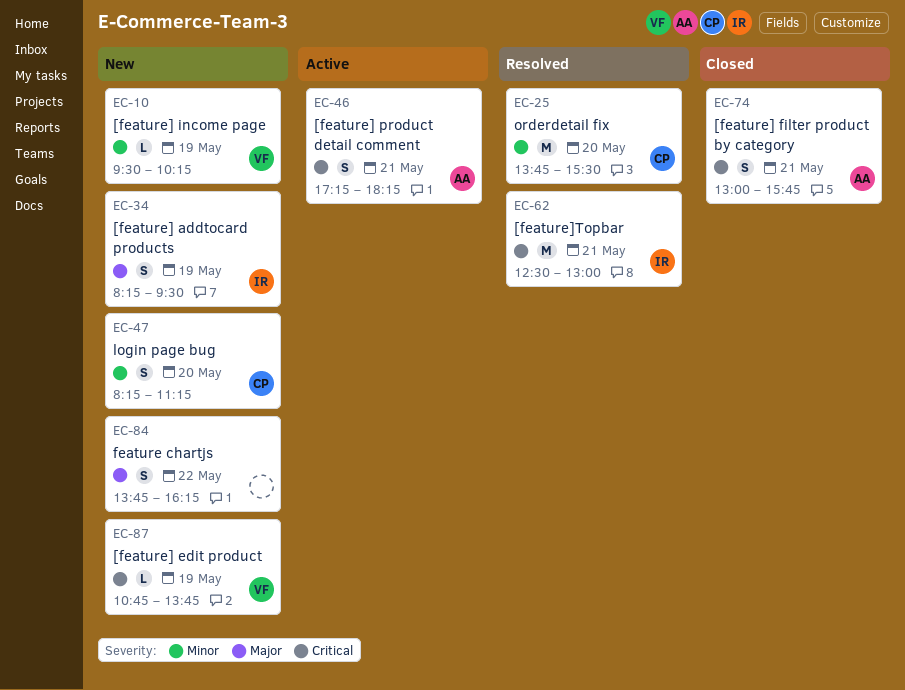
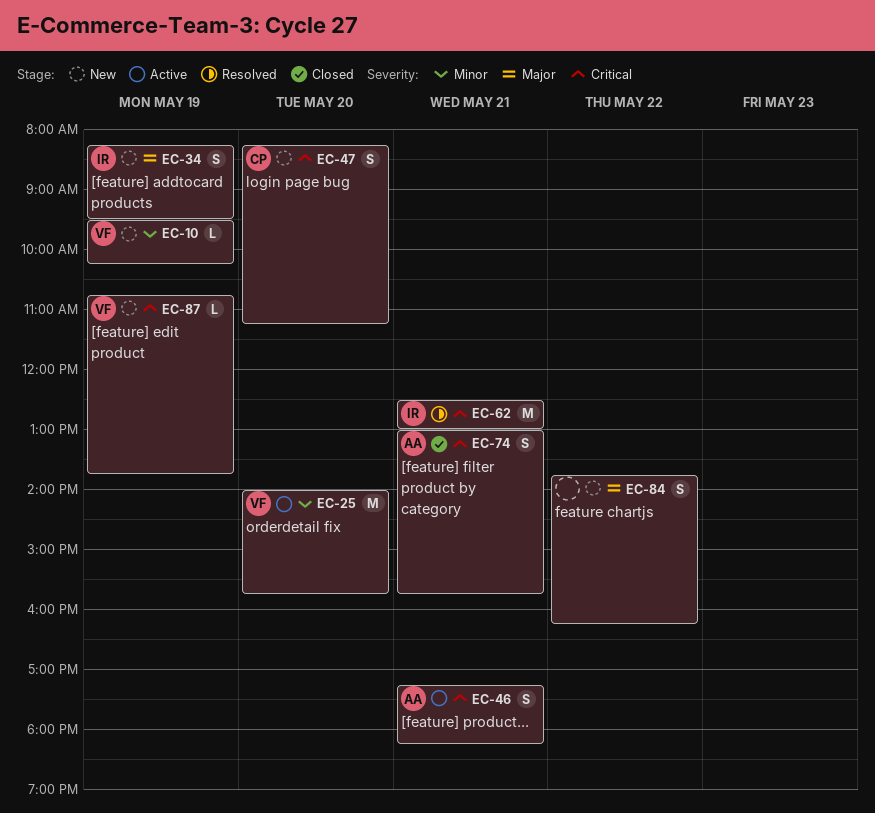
EC-25, status: Resolved -> Active
EC-25, owner: CP -> VF
EC-25, begins: 13:45 -> 14:00
EC-25, ends: 15:30 -> 15:45
EC-47, priority: Minor -> Critical

